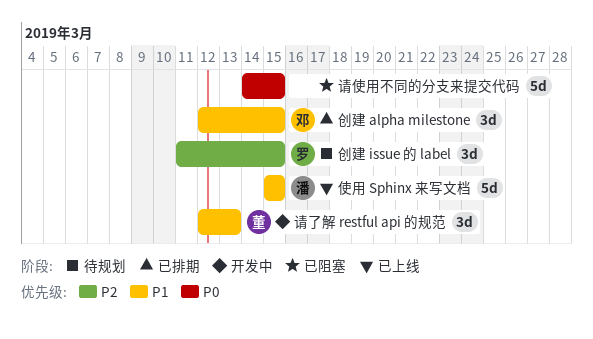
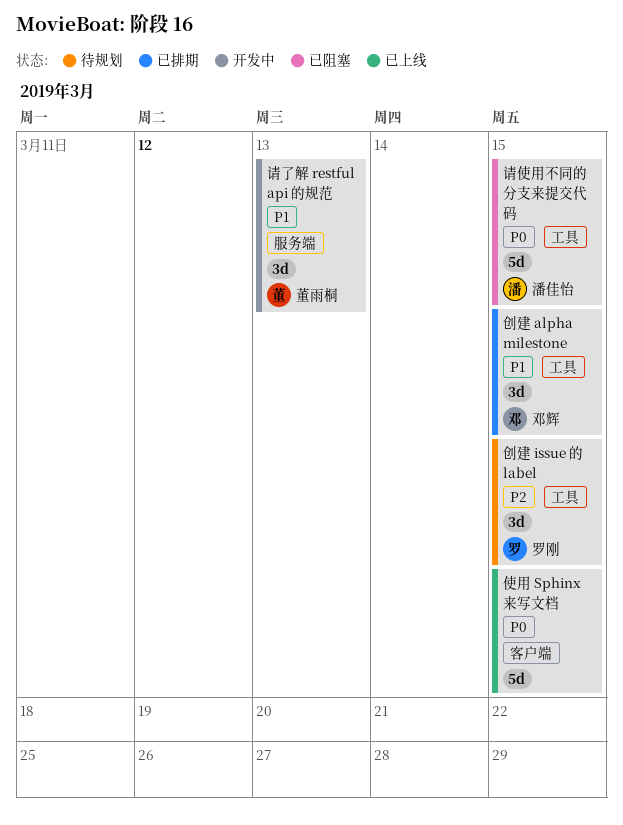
使用 Sphinx 来写文档, owner: 潘佳怡 -> none
使用 Sphinx 来写文档, priority: P1 -> P0
请使用不同的分支来提交代码, owner: none -> 潘佳怡

